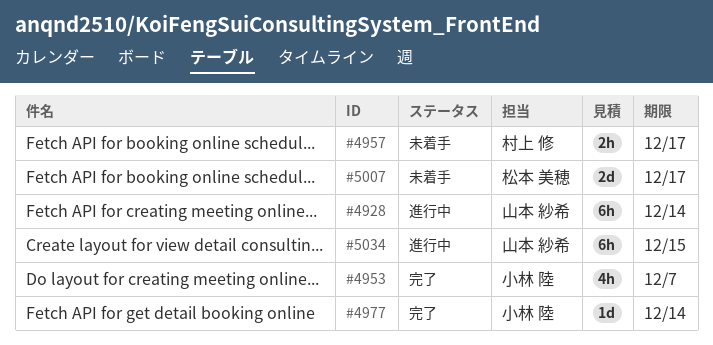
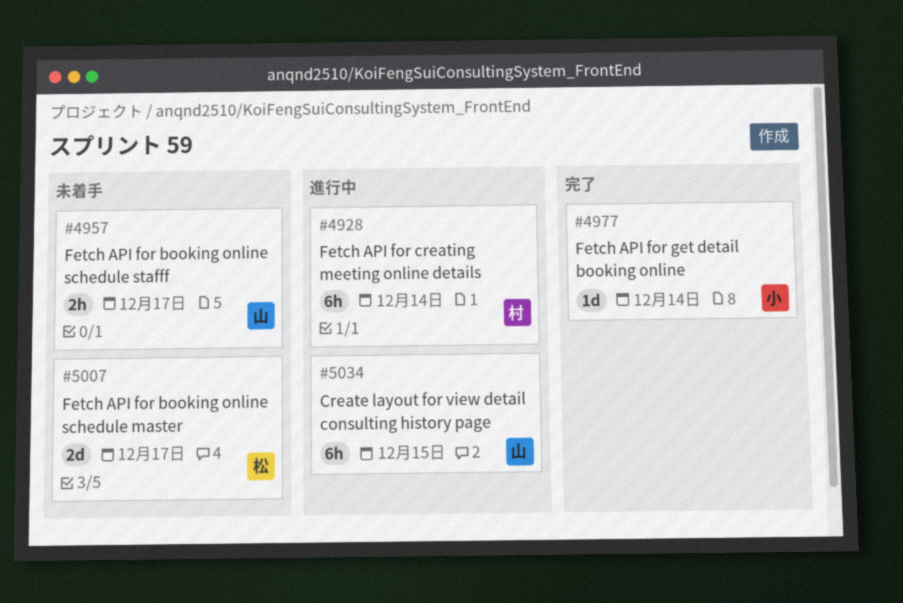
#4928, owner: 山本 紗希 -> 村上 修
#4953: present -> none
#4957, owner: 村上 修 -> 山本 紗希

